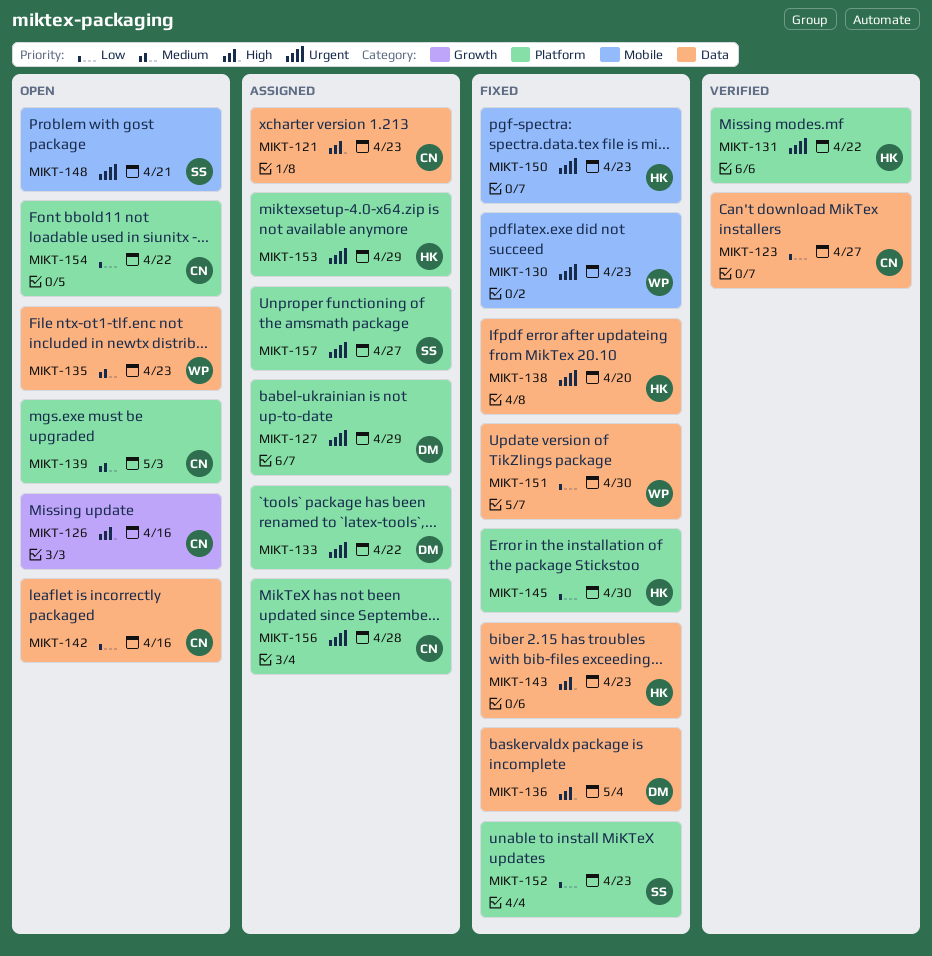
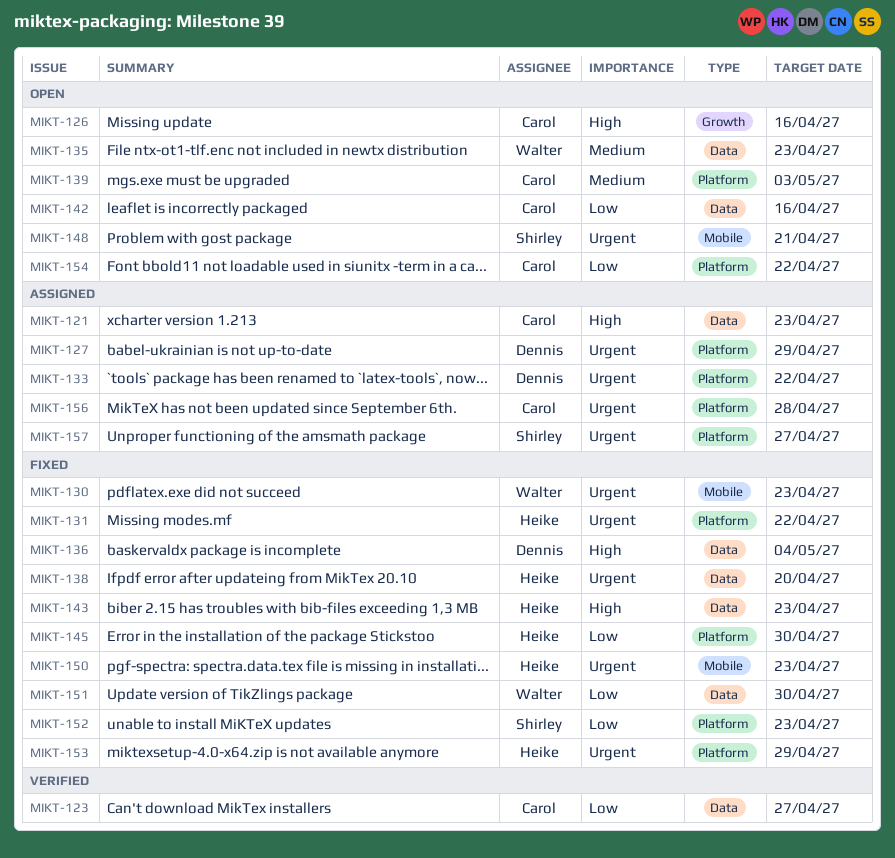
MIKT-131, status: Verified -> Fixed
MIKT-153, status: Assigned -> Fixed

